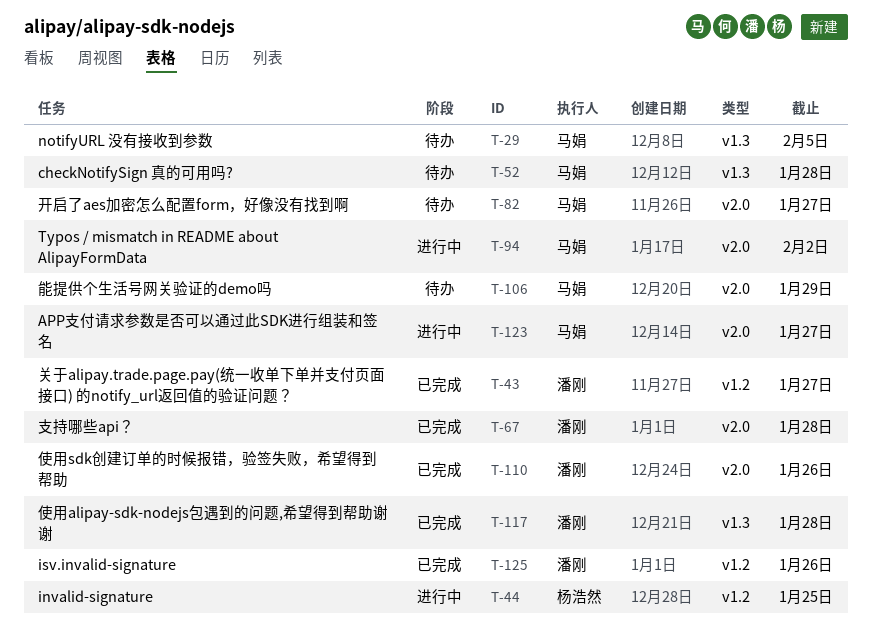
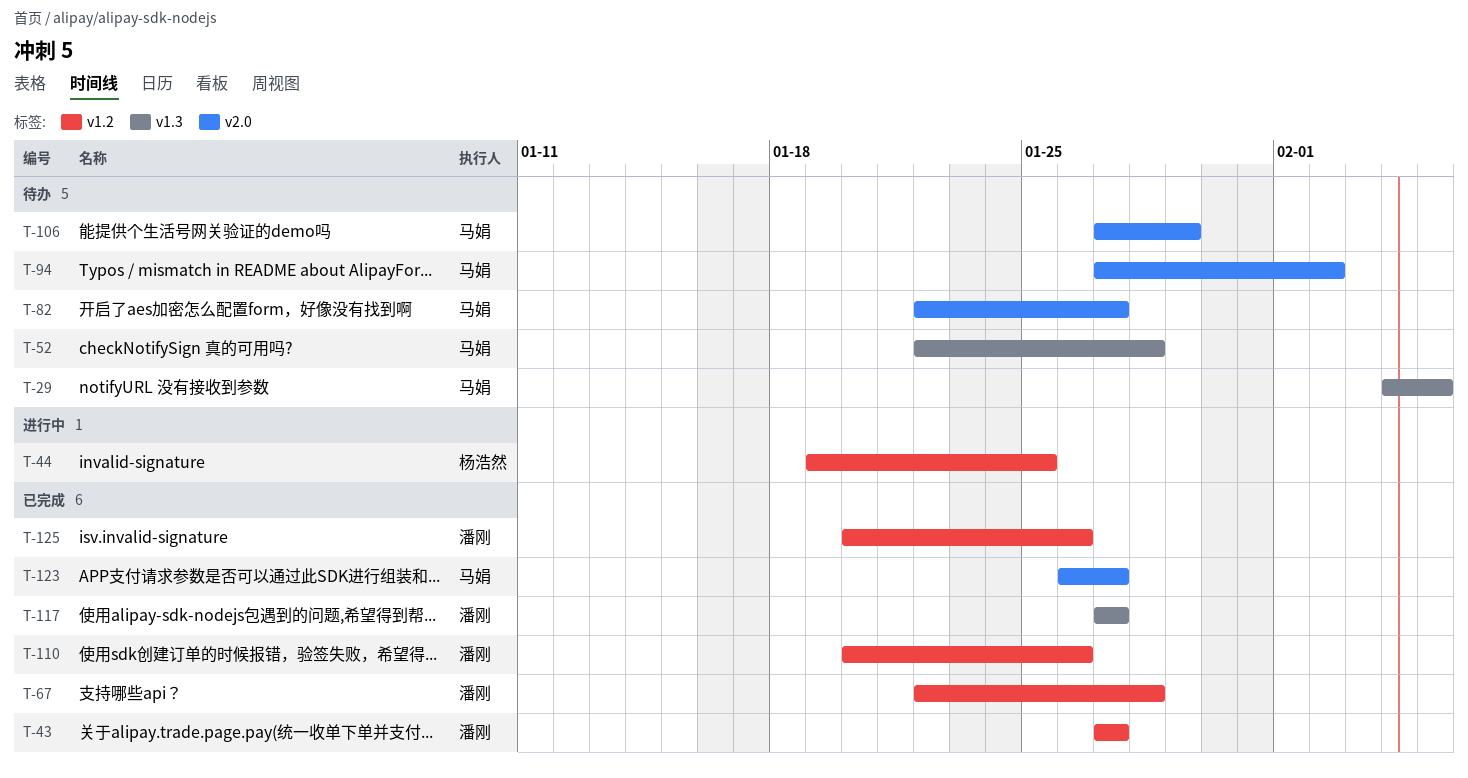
T-67, label: v2.0 -> v1.2
T-94, status: 进行中 -> 待办
T-110, label: v2.0 -> v1.2
T-117, due: Jan 28 -> Jan 27
T-123, status: 进行中 -> 已完成

